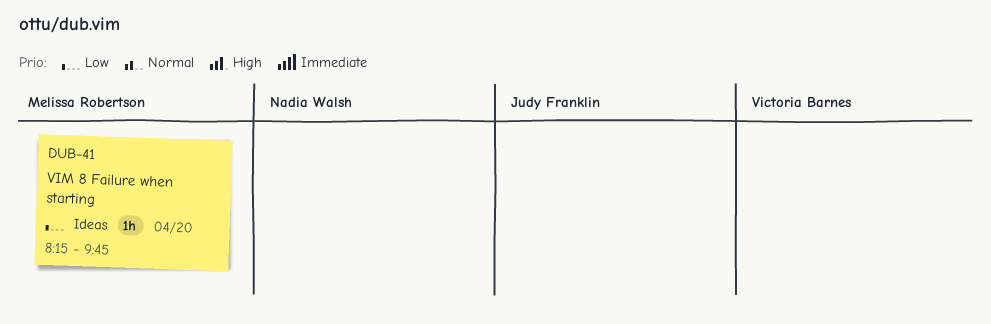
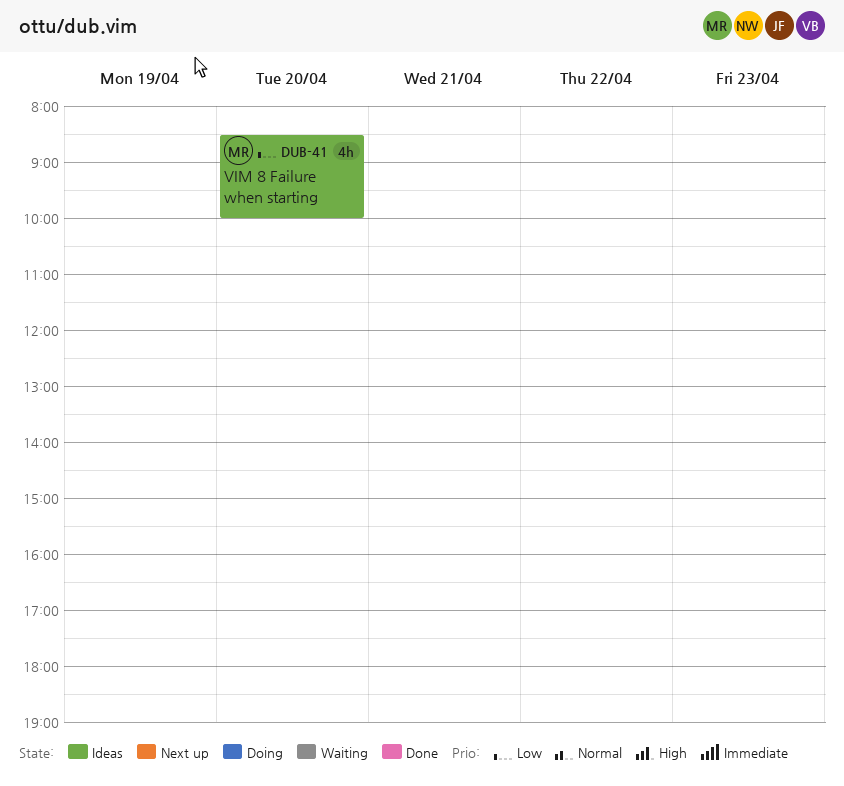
DUB-41, estimate: 1h -> 4h
DUB-41, begins: 08:15 -> 08:30
DUB-41, ends: 09:45 -> 10:00

